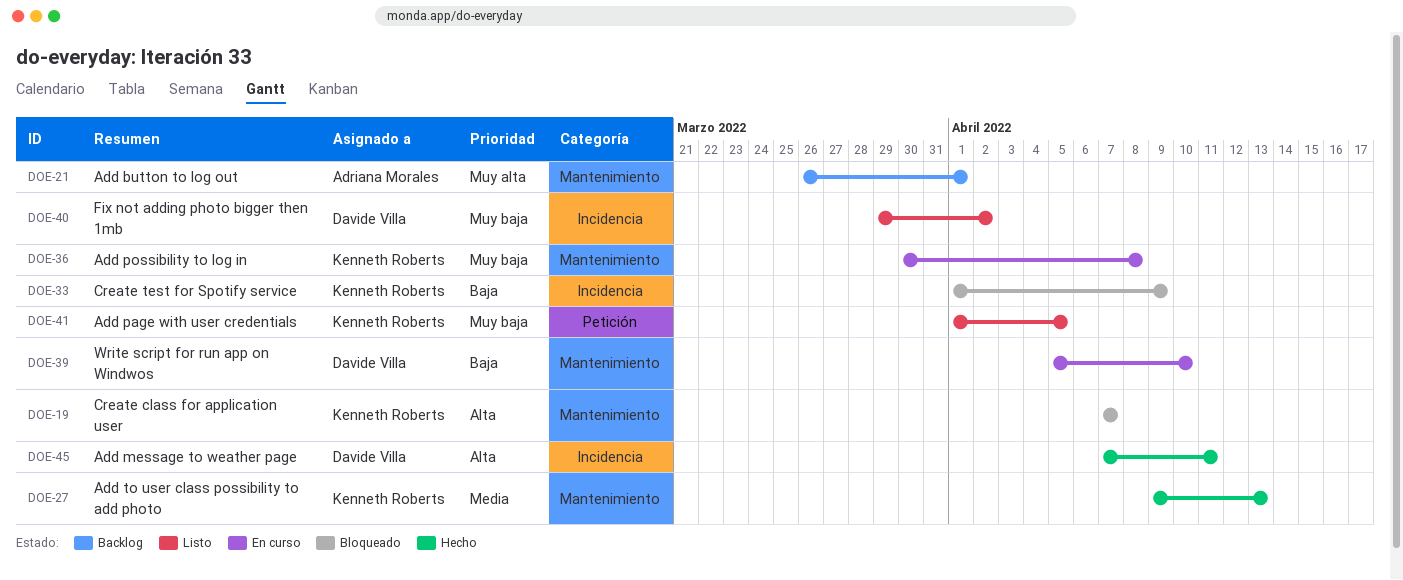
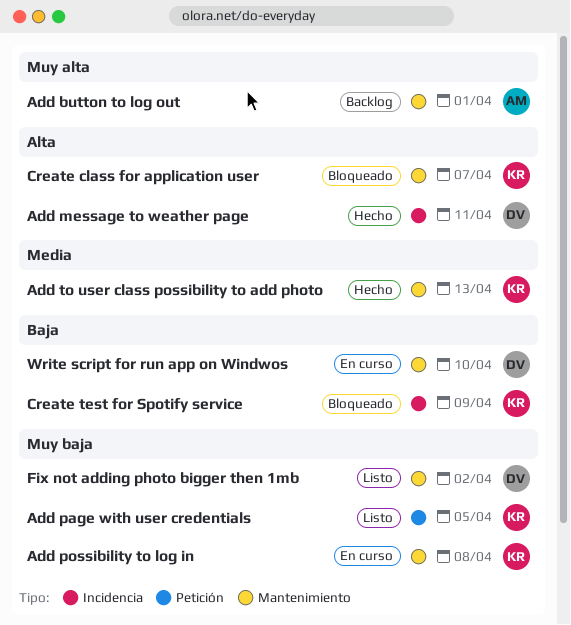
Fix not adding photo bigger then 1mb, label: Incidencia -> Mantenimiento

